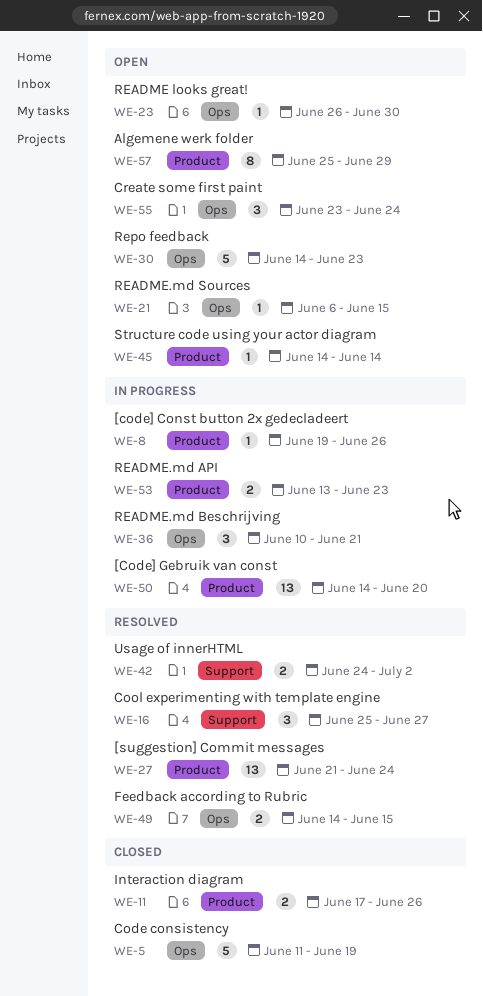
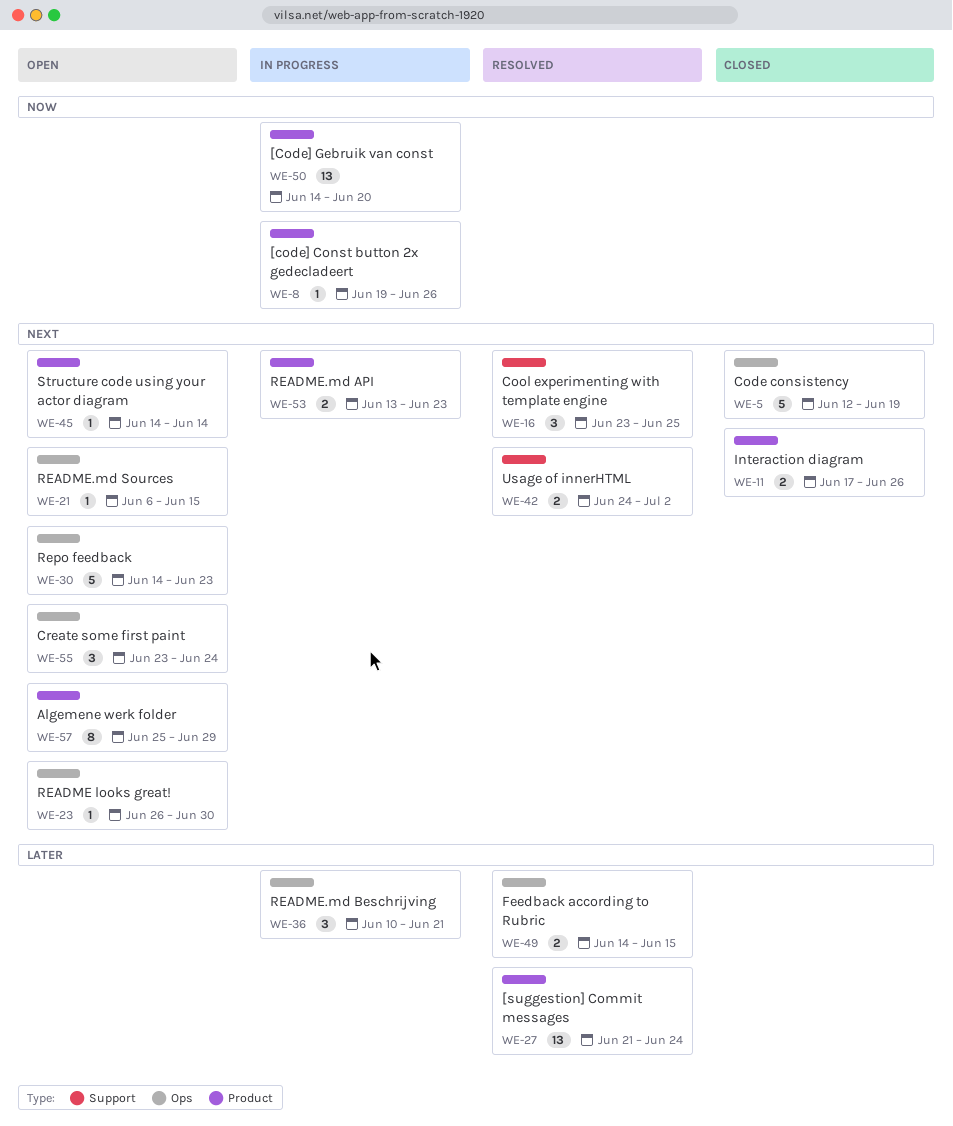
WE-5, start: Jun 11 -> Jun 12
WE-16, start: Jun 25 -> Jun 23
WE-16, due: Jun 27 -> Jun 25

